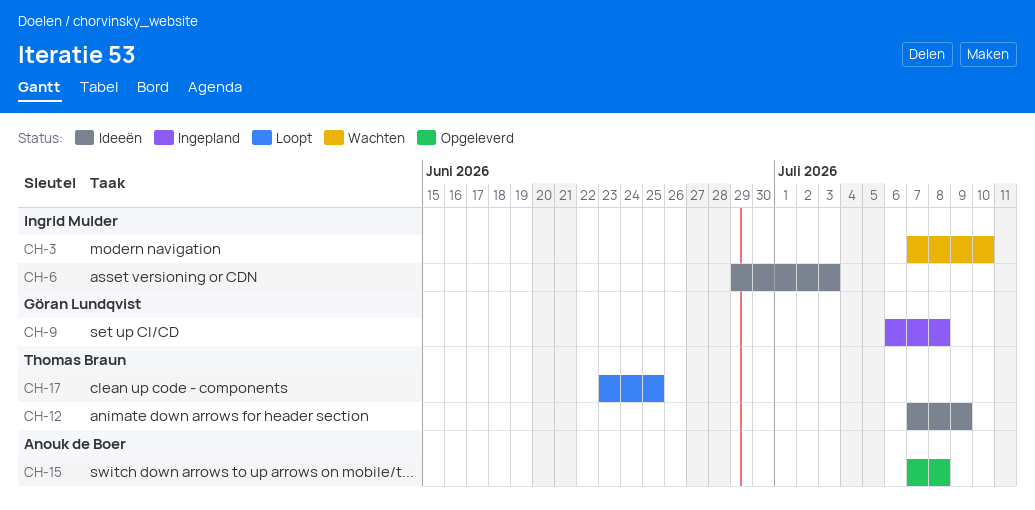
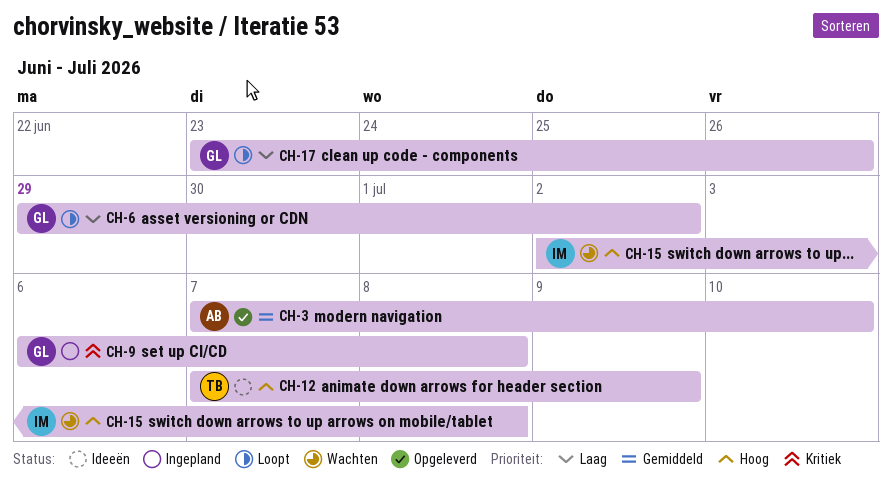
CH-3, status: Wachten -> Opgeleverd
CH-3, owner: Ingrid Mulder -> Anouk de Boer
CH-6, status: Ideeën -> Loopt
CH-6, owner: Ingrid Mulder -> Göran Lundqvist
CH-6, due: Jul 3 -> Jul 2
CH-15, status: Opgeleverd -> Wachten
CH-15, owner: Anouk de Boer -> Ingrid Mulder
CH-15, start: Jul 7 -> Jul 2
CH-17, owner: Thomas Braun -> Göran Lundqvist
CH-17, due: Jun 25 -> Jun 26

